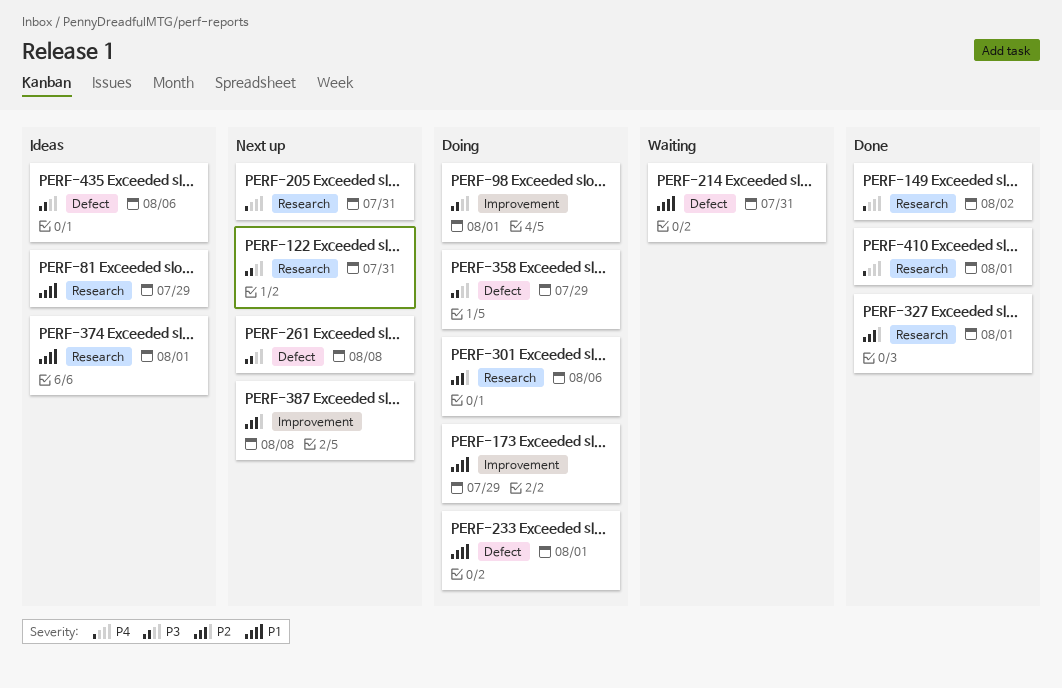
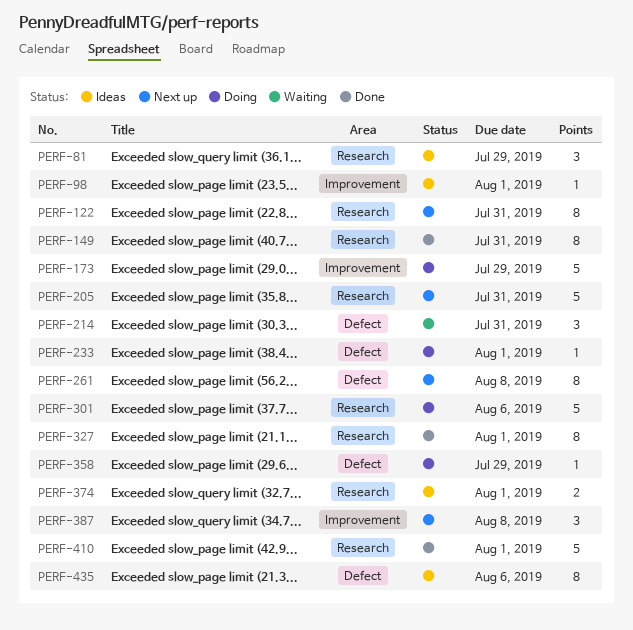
PERF-98, status: Doing -> Ideas
PERF-149, due: Aug 2 -> Jul 31

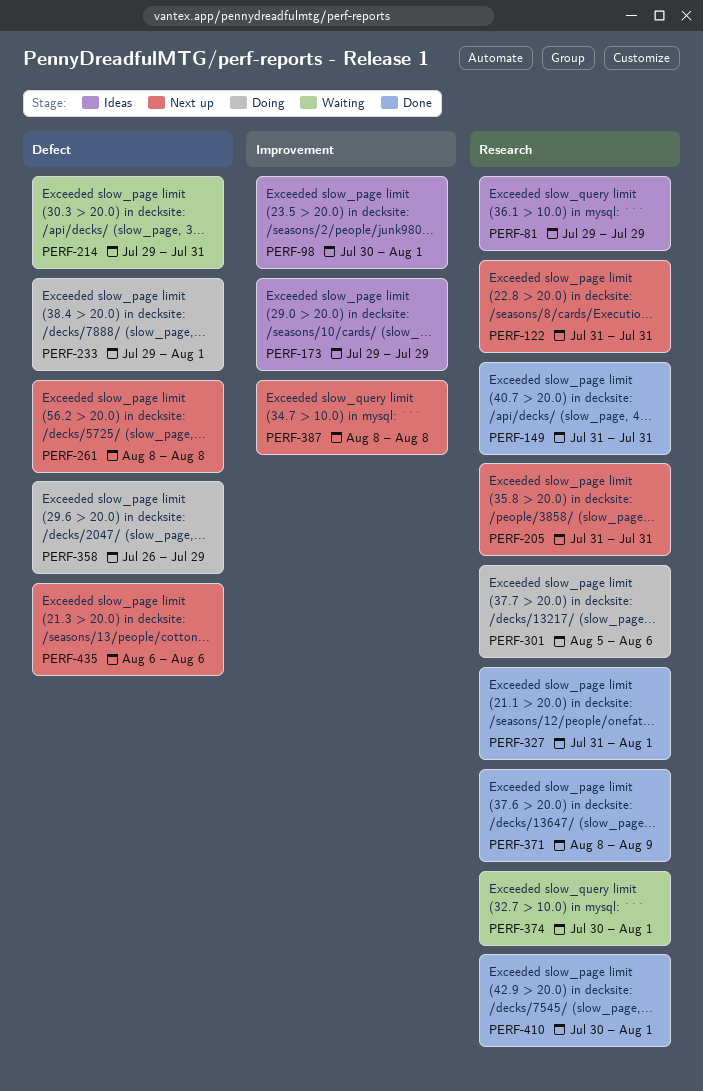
PERF-173, status: Doing -> Ideas
PERF-371: none -> present
PERF-374, status: Ideas -> Waiting
PERF-435, status: Ideas -> Next up

